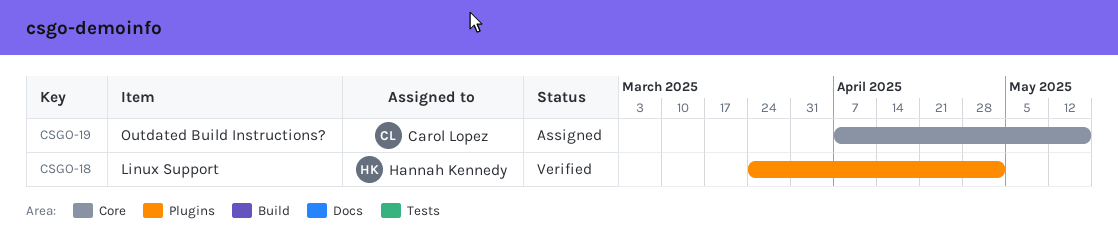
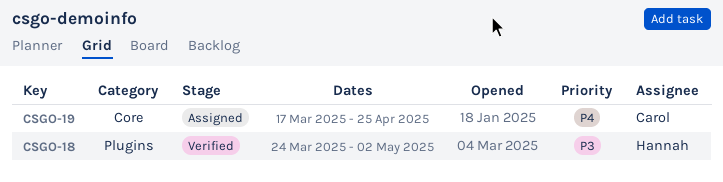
CSGO-19, start: Apr 7 -> Mar 17
CSGO-19, due: May 16 -> Apr 25

